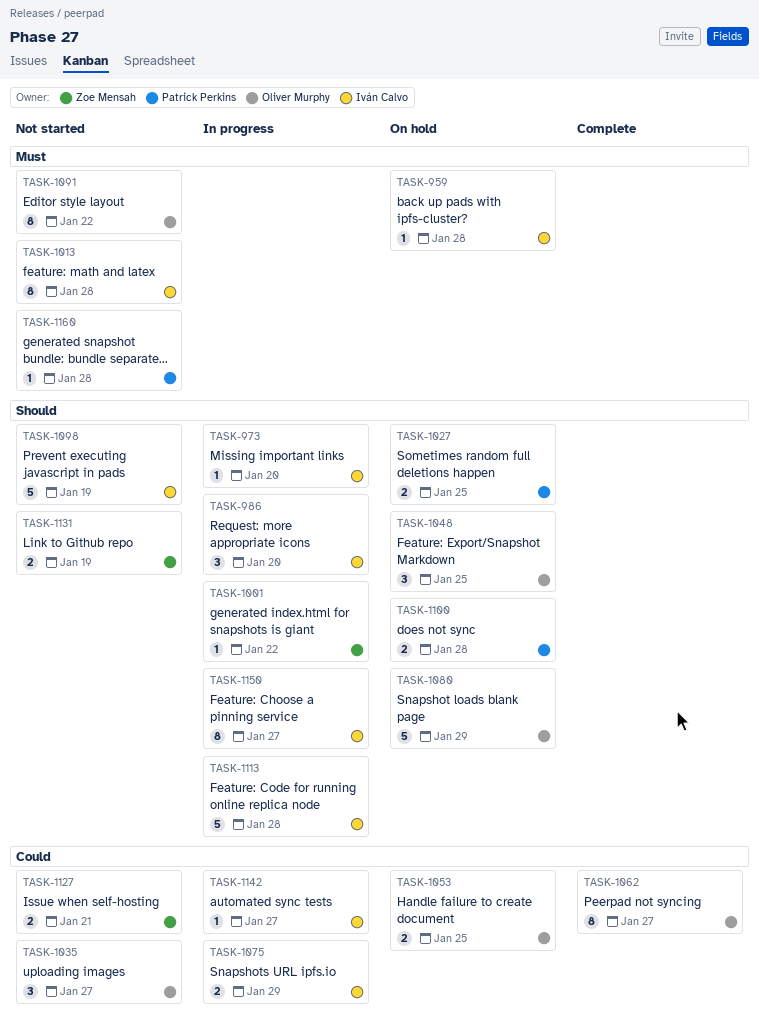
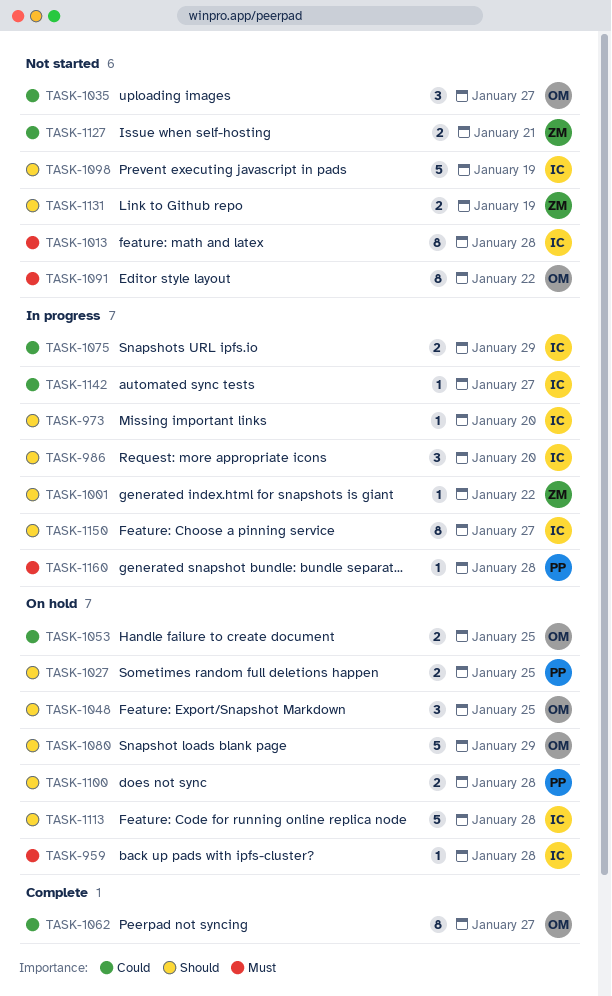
TASK-1113, status: In progress -> On hold
TASK-1160, status: Not started -> In progress

